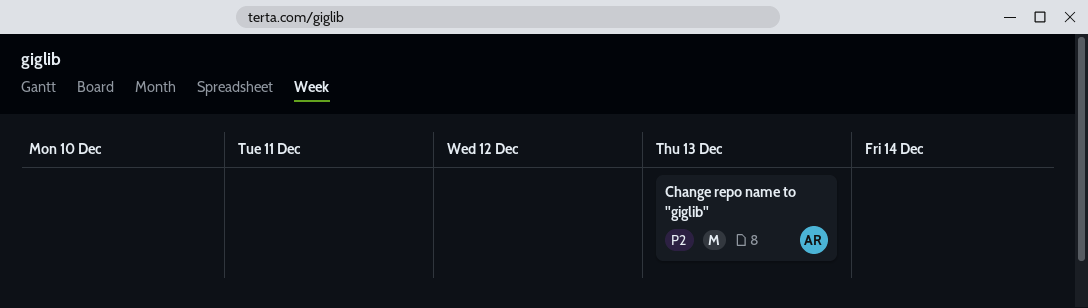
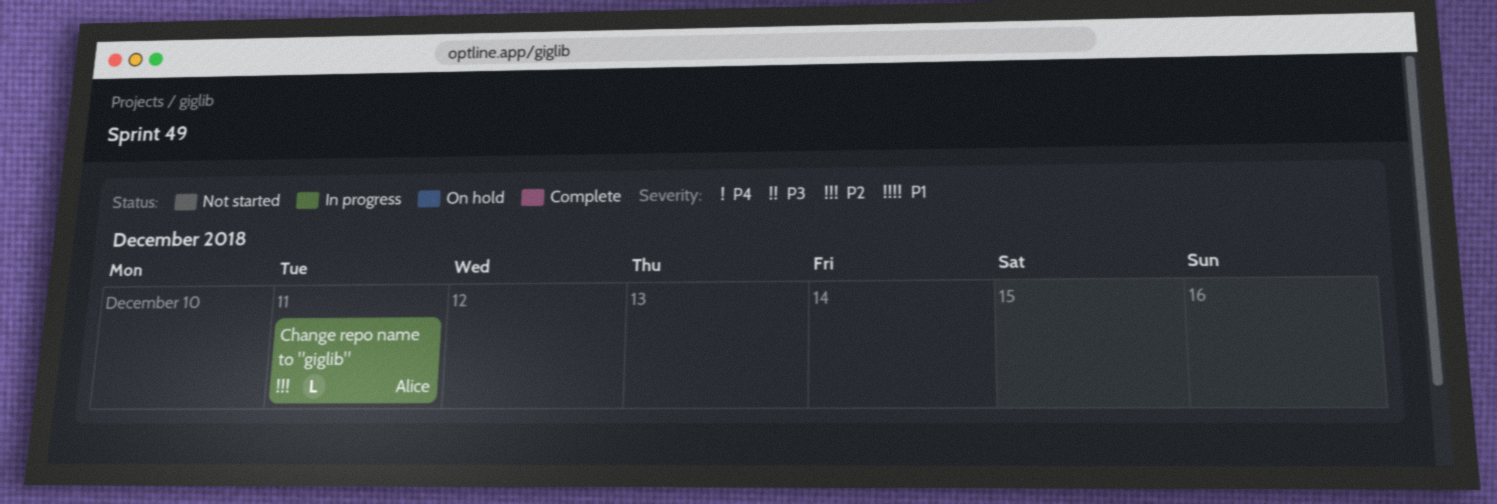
Change repo name to "giglib", estimate: M -> L
Change repo name to "giglib", due: Dec 13 -> Dec 11

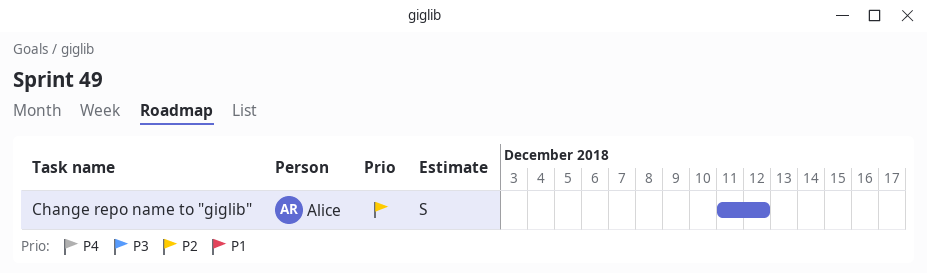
Change repo name to "giglib", estimate: L -> S
Change repo name to "giglib", due: Dec 11 -> Dec 12

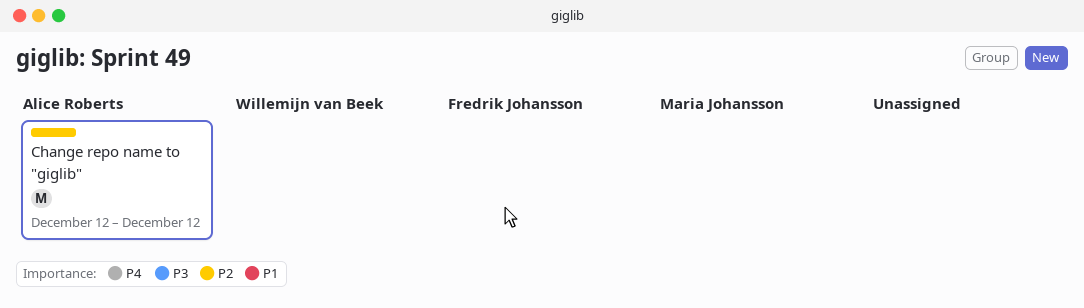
Change repo name to "giglib", estimate: S -> M
Change repo name to "giglib", start: Dec 11 -> Dec 12

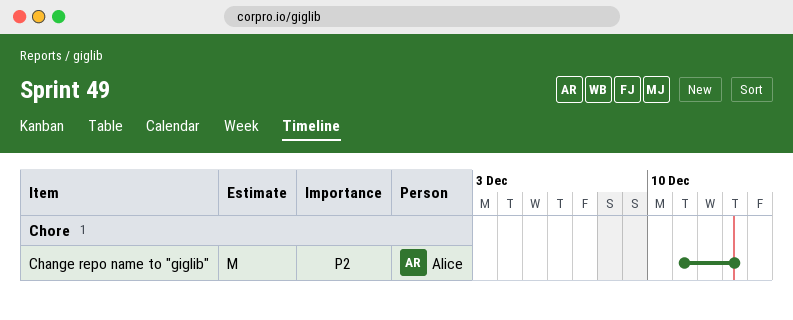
Change repo name to "giglib", start: Dec 12 -> Dec 11
Change repo name to "giglib", due: Dec 12 -> Dec 13

